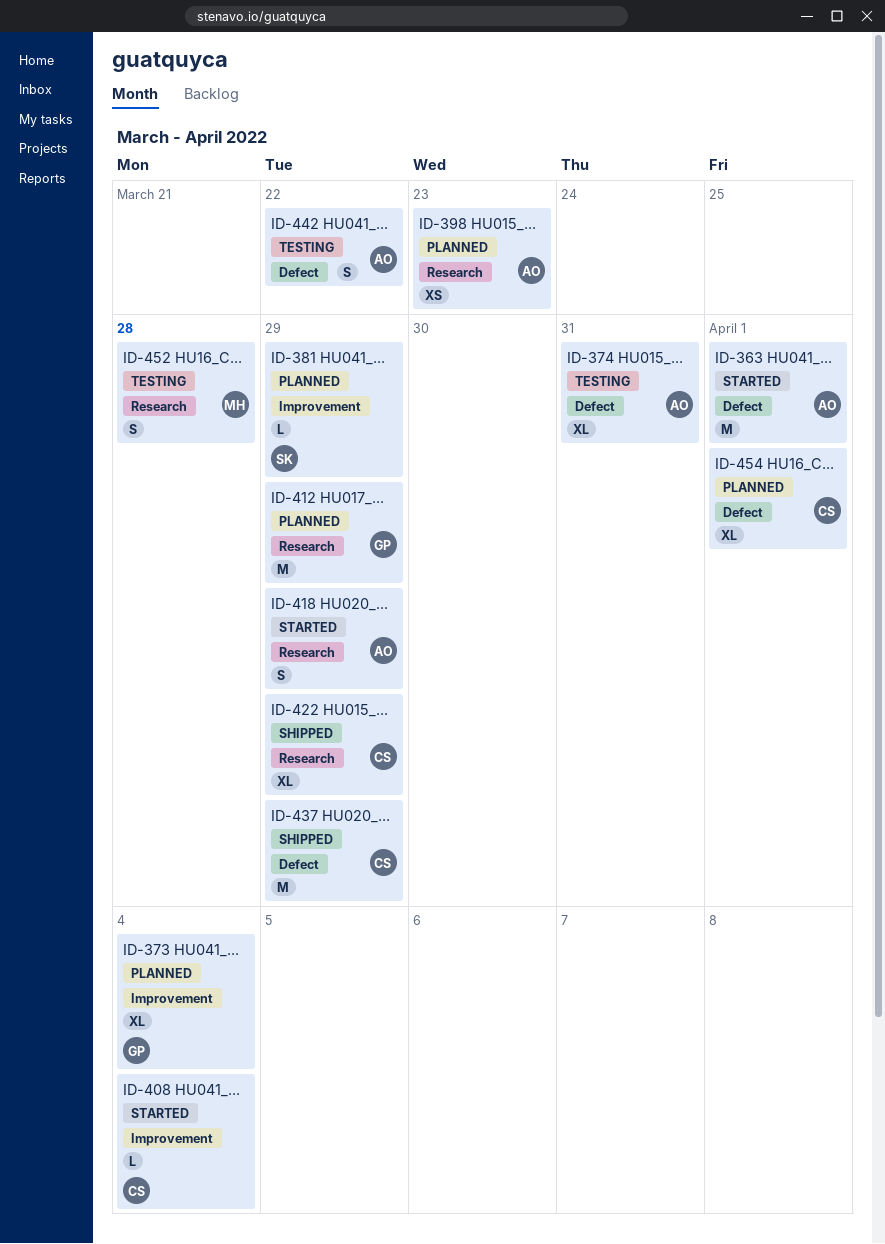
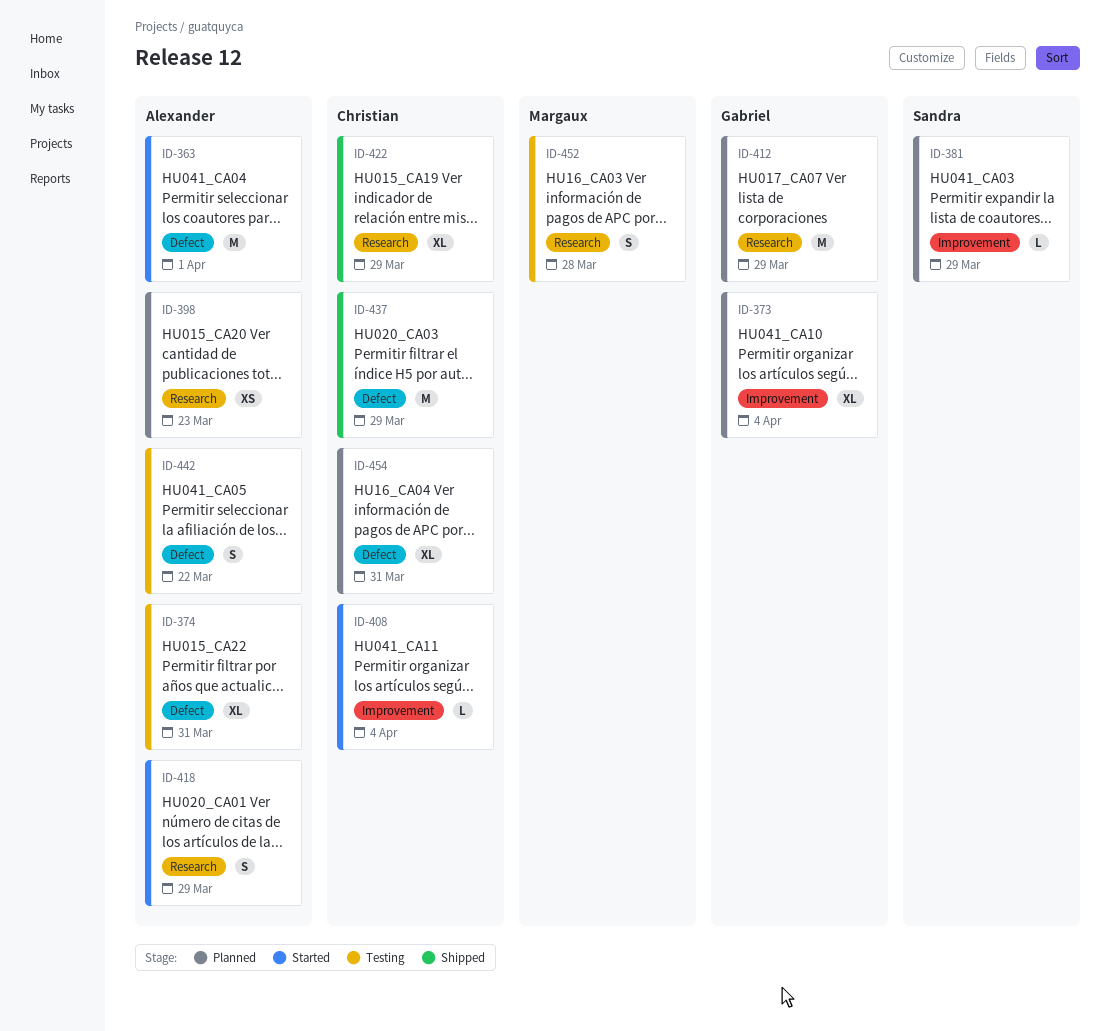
ID-454, due: Apr 1 -> Mar 31

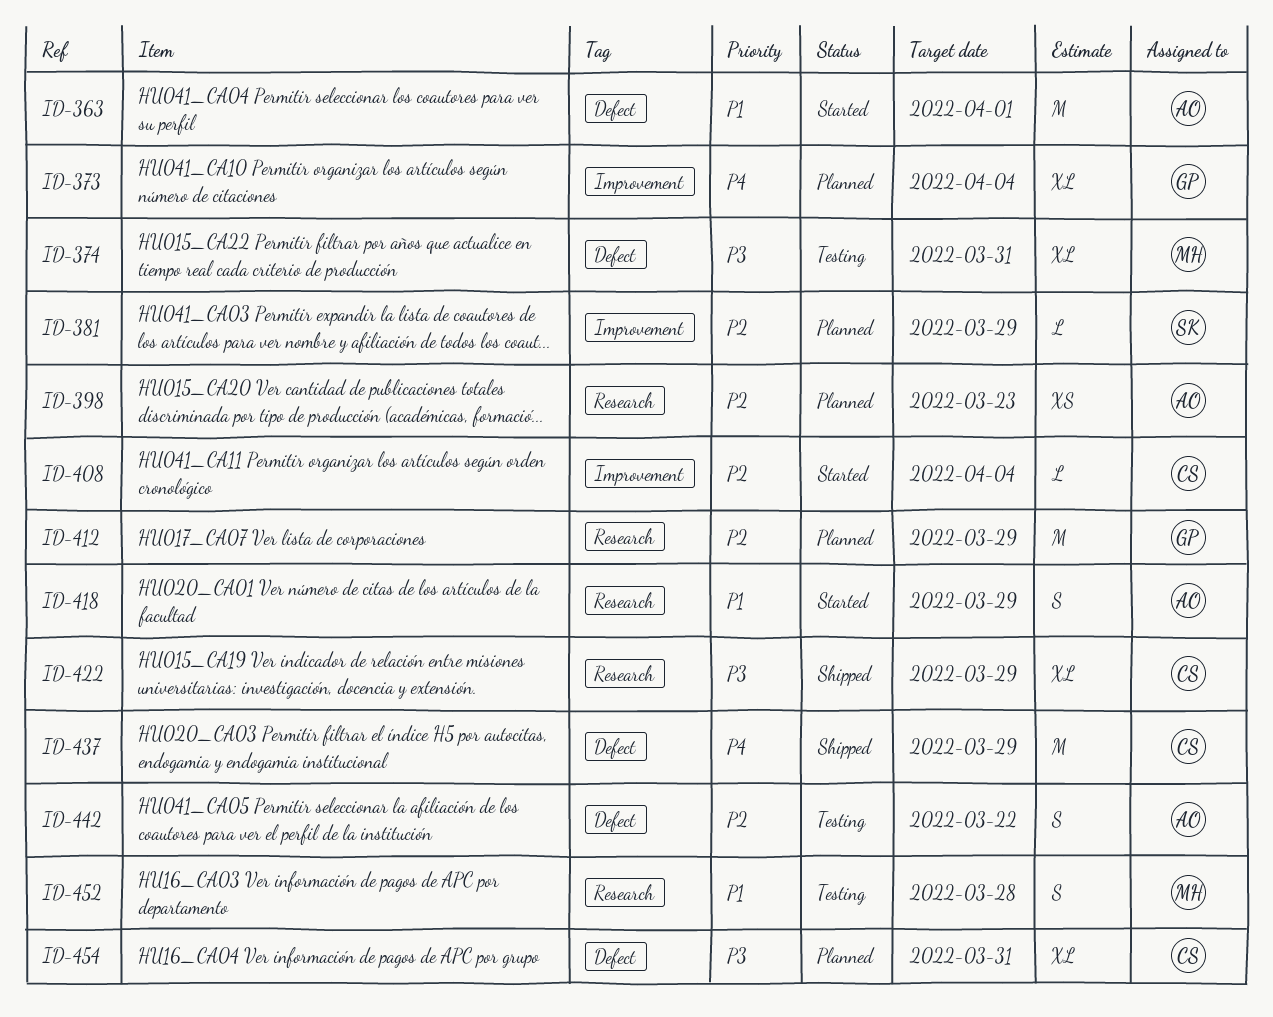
ID-374, owner: Alexander -> Margaux

